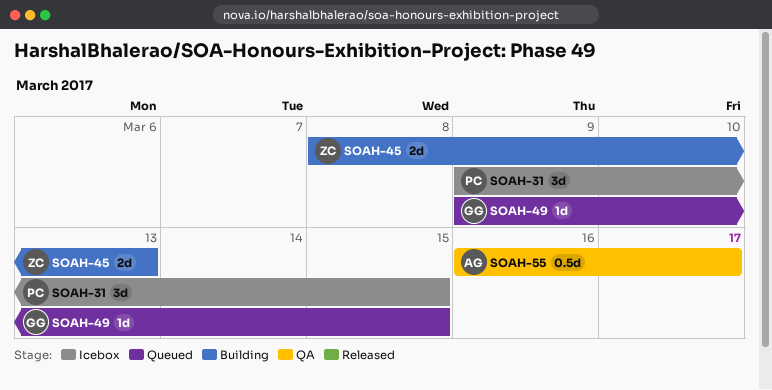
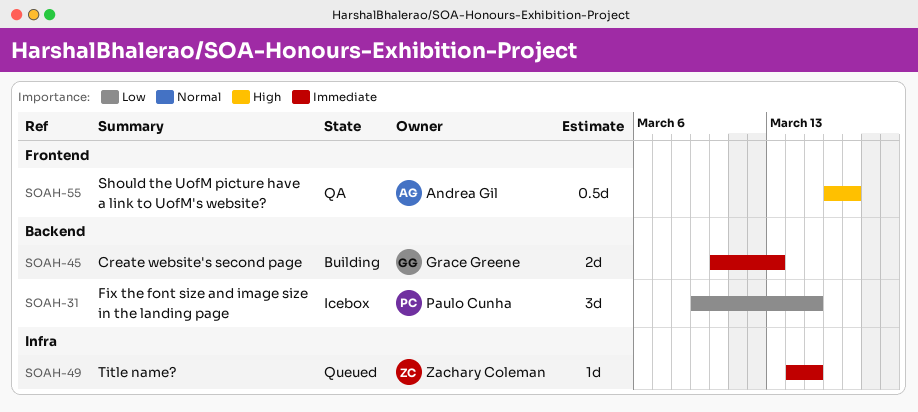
SOAH-45, owner: Zachary Coleman -> Grace Greene
SOAH-45, start: Mar 8 -> Mar 10
SOAH-49, owner: Grace Greene -> Zachary Coleman
SOAH-49, start: Mar 9 -> Mar 14

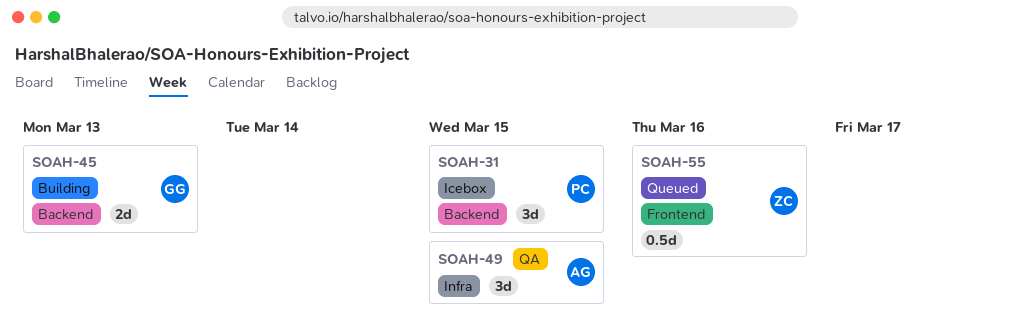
SOAH-49, status: Queued -> QA
SOAH-49, owner: Zachary Coleman -> Andrea Gil
SOAH-49, estimate: 1d -> 3d
SOAH-55, status: QA -> Queued
SOAH-55, owner: Andrea Gil -> Zachary Coleman
SOAH-55, due: Mar 17 -> Mar 16

